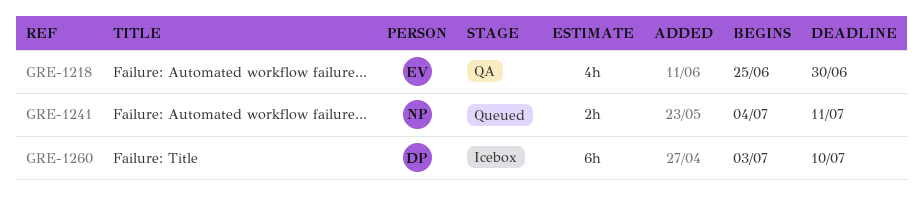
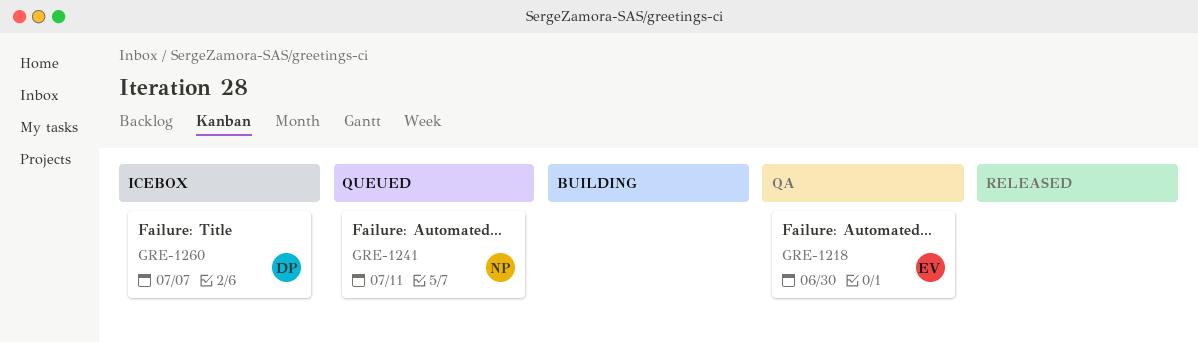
GRE-1260, due: Jul 10 -> Jul 7

